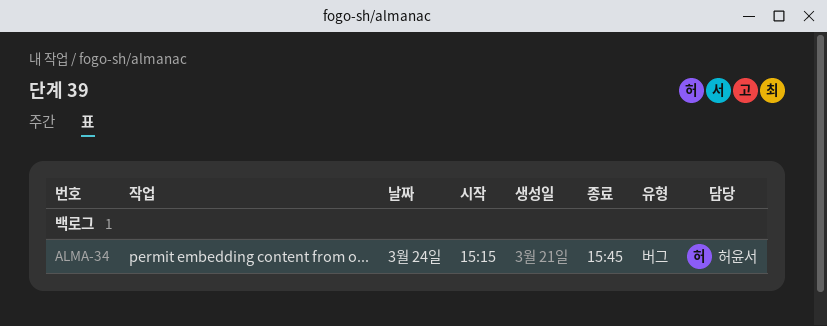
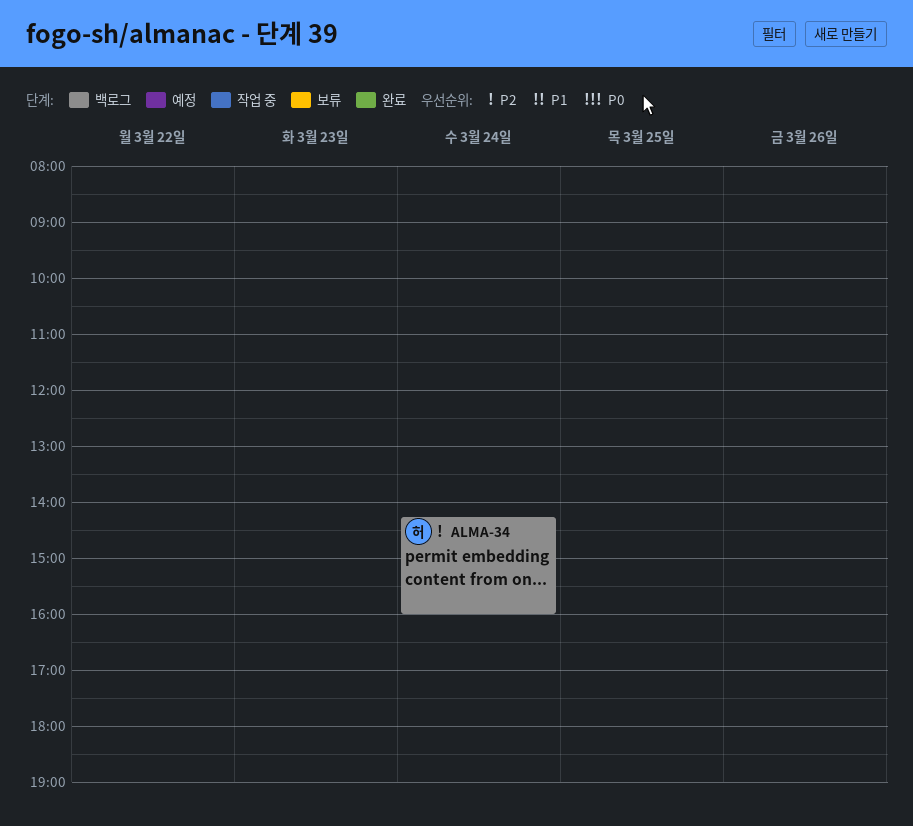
ALMA-34, begins: 15:15 -> 14:15
ALMA-34, ends: 15:45 -> 16:00

